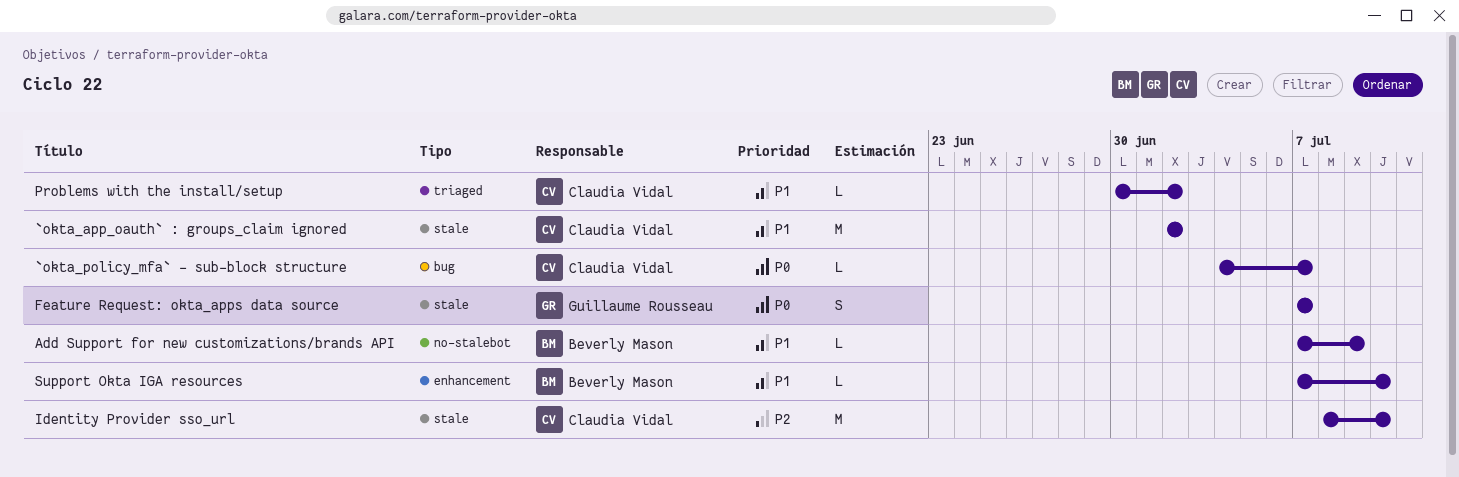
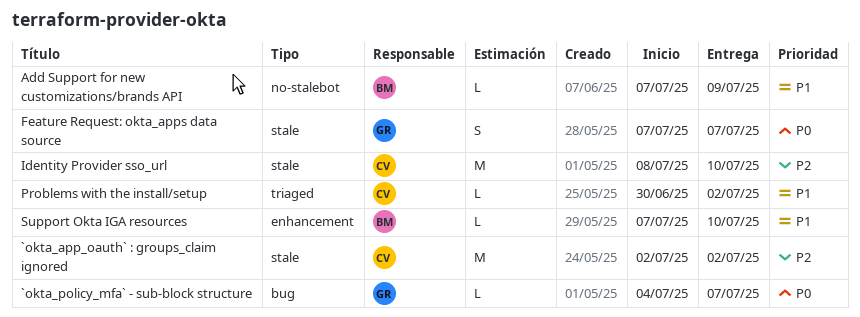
`okta_app_oauth` : groups_claim ignored, priority: P1 -> P2
`okta_policy_mfa` - sub-block structure, owner: Claudia Vidal -> Guillaume Rousseau

